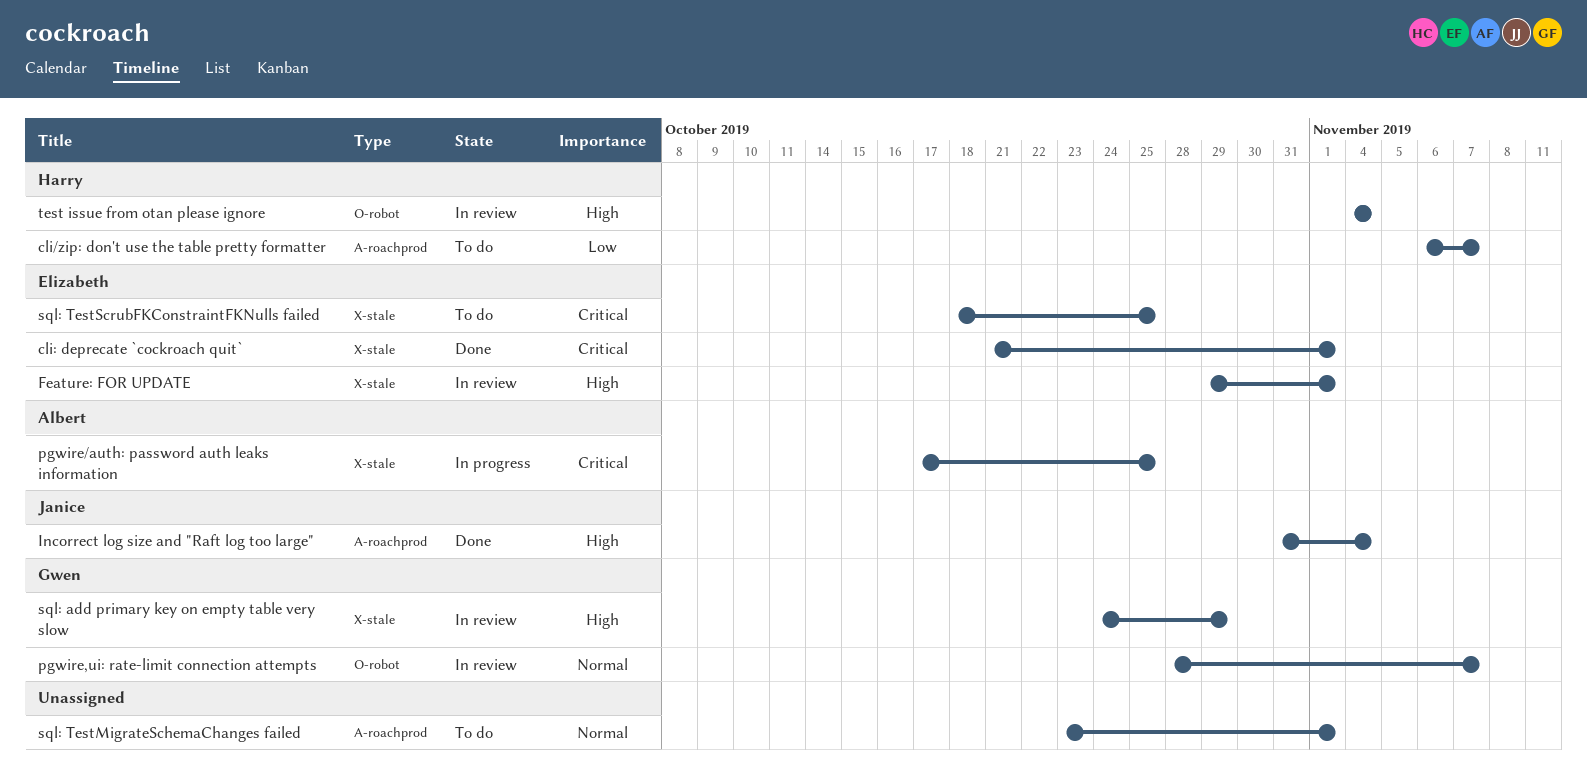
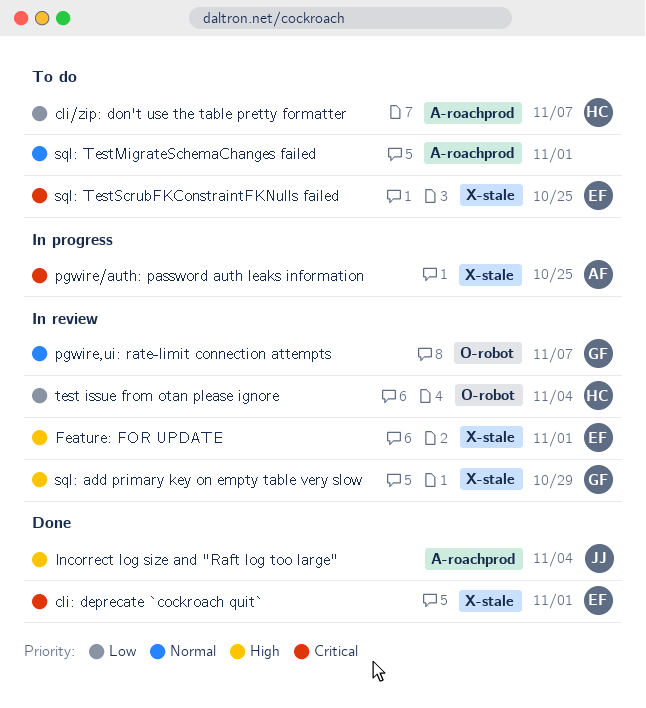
test issue from otan please ignore, priority: High -> Low

